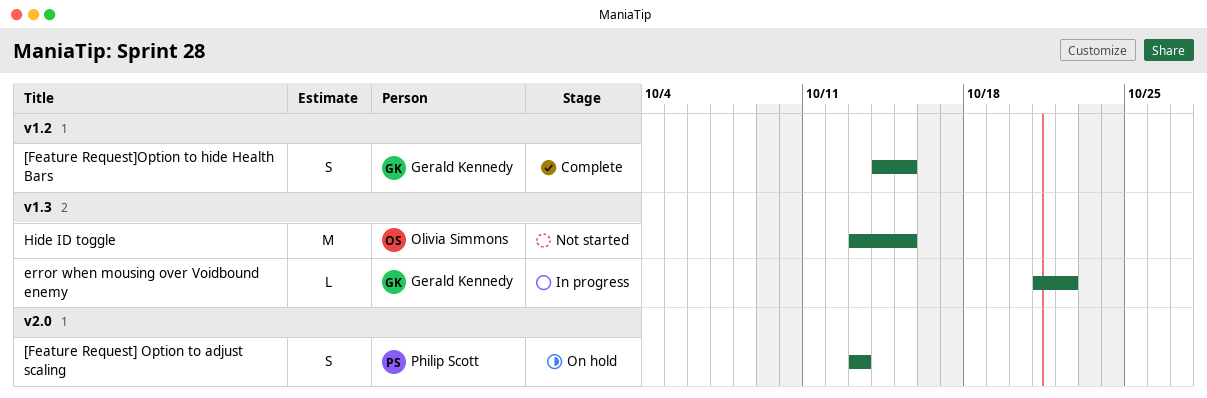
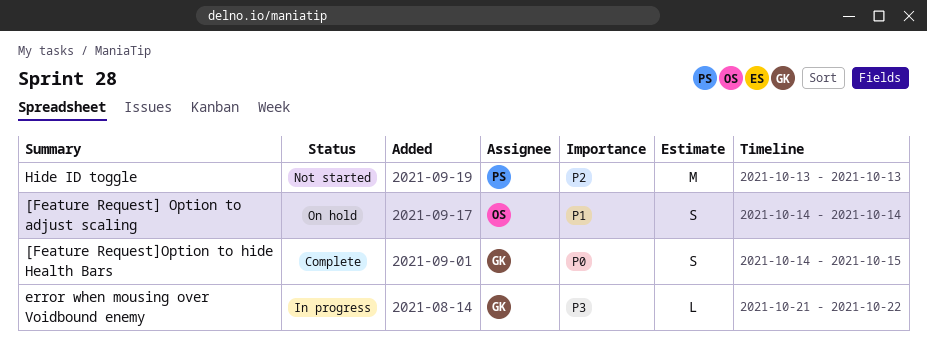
[Feature Request] Option to adjust scaling, owner: Philip Scott -> Olivia Simmons
[Feature Request] Option to adjust scaling, start: Oct 13 -> Oct 14
[Feature Request] Option to adjust scaling, due: Oct 13 -> Oct 14
Hide ID toggle, owner: Olivia Simmons -> Philip Scott
Hide ID toggle, due: Oct 15 -> Oct 13

